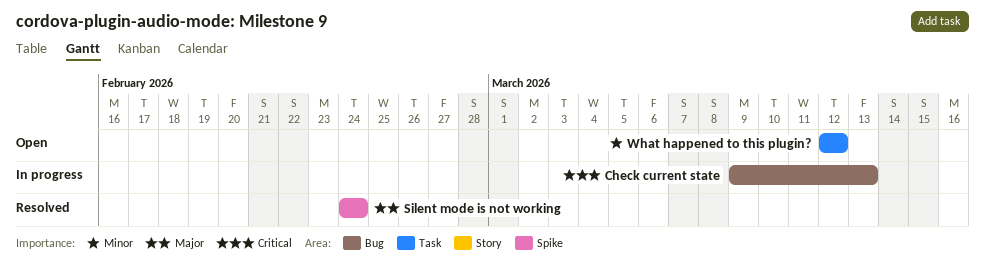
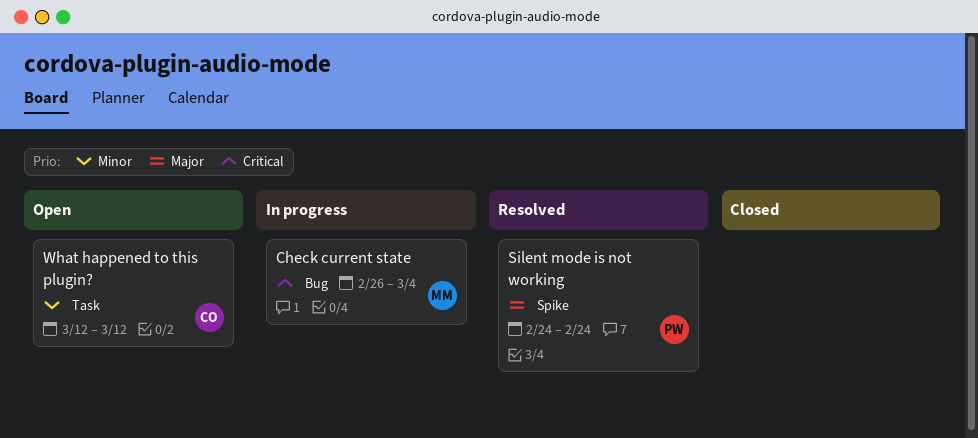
Check current state, start: Mar 9 -> Feb 26
Check current state, due: Mar 13 -> Mar 4

